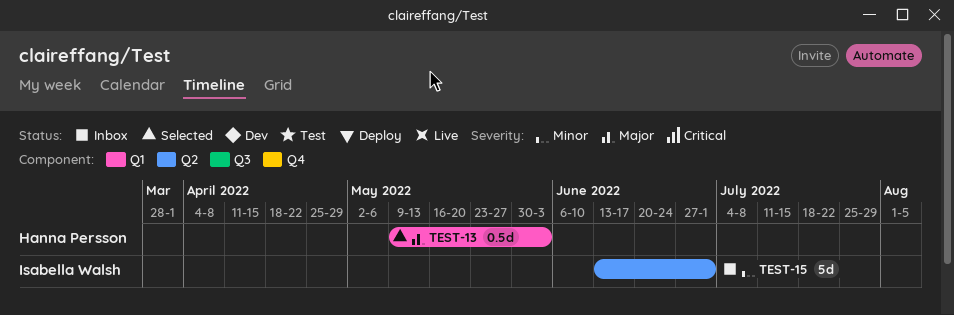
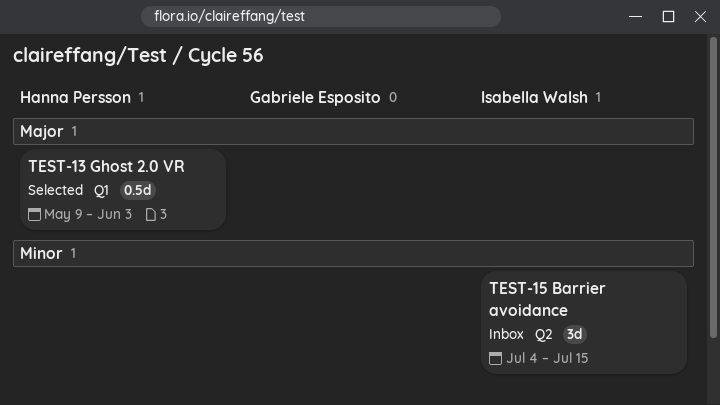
TEST-15, estimate: 5d -> 3d
TEST-15, start: Jun 13 -> Jul 4
TEST-15, due: Jul 1 -> Jul 15

